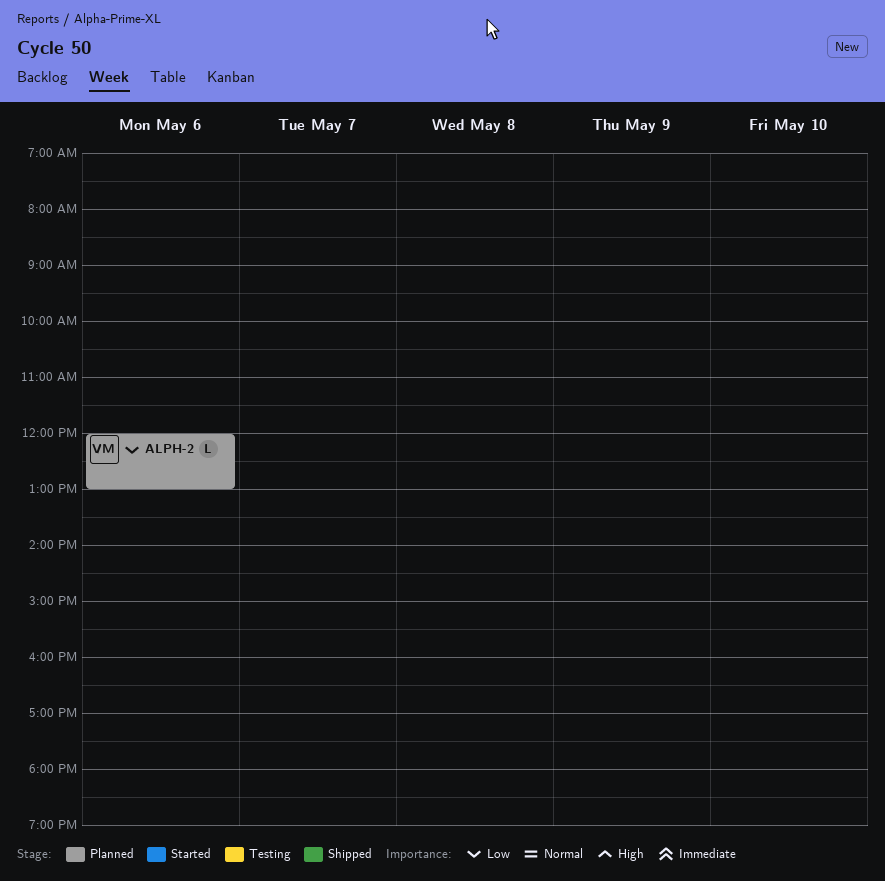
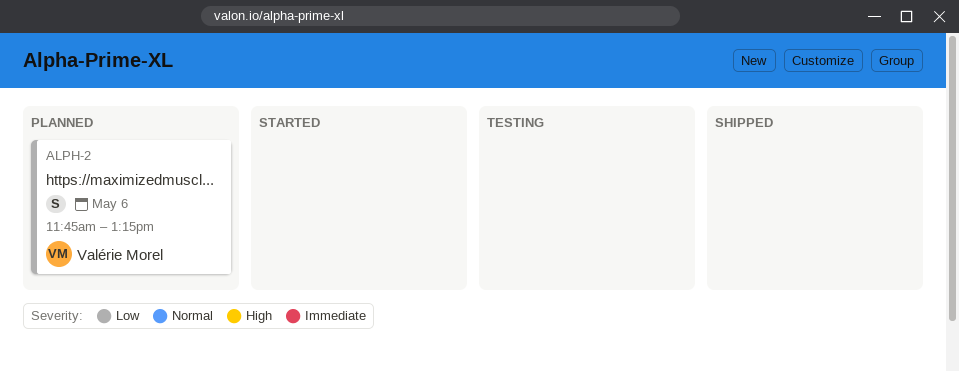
ALPH-2, estimate: L -> S
ALPH-2, begins: 12:00 -> 11:45
ALPH-2, ends: 13:00 -> 13:15

